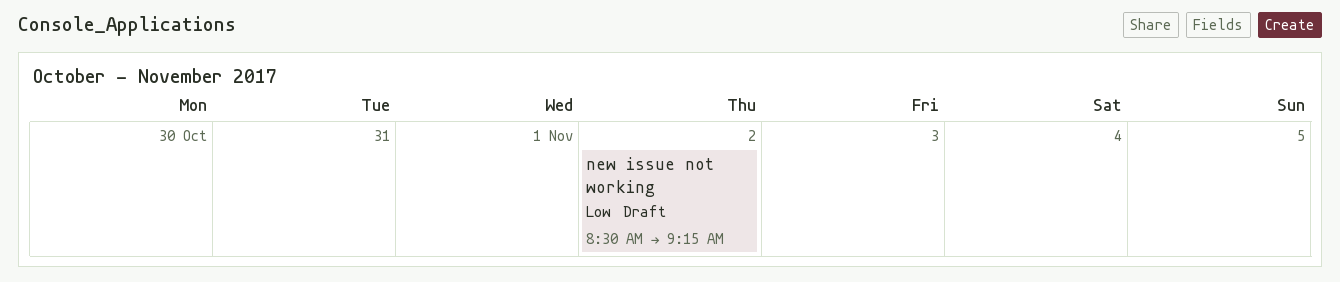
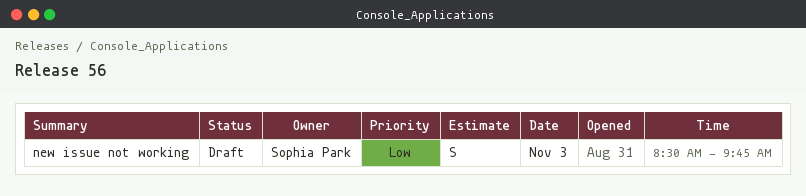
new issue not working, day: Nov 2 -> Nov 3
new issue not working, ends: 09:15 -> 09:45

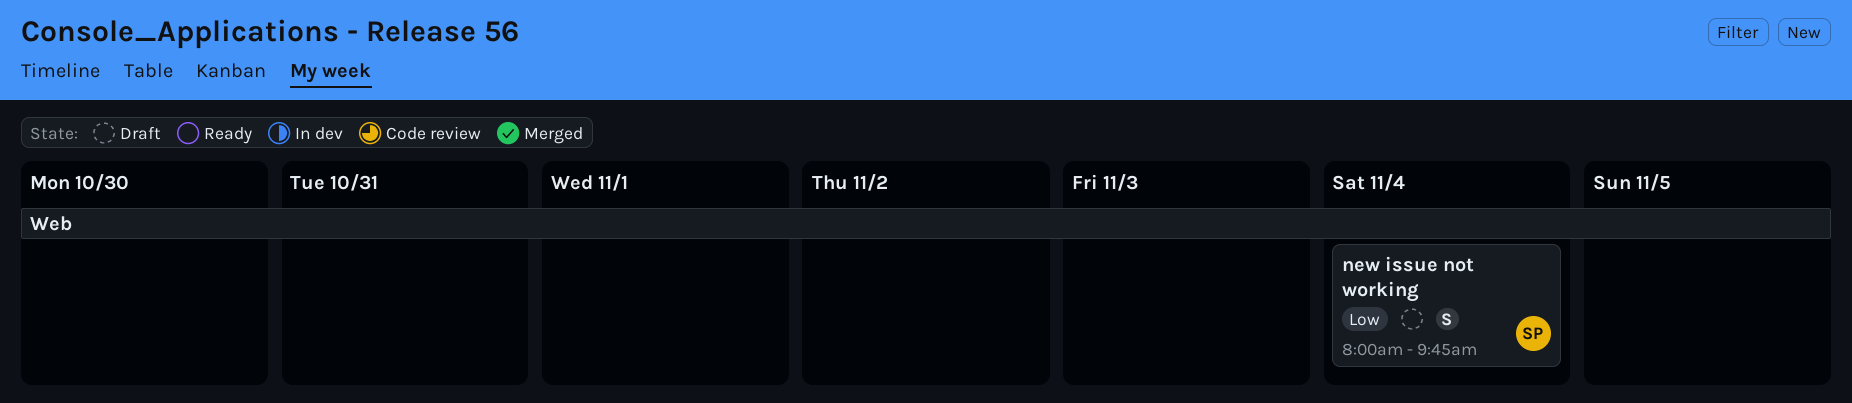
new issue not working, day: Nov 3 -> Nov 4
new issue not working, begins: 08:30 -> 08:00

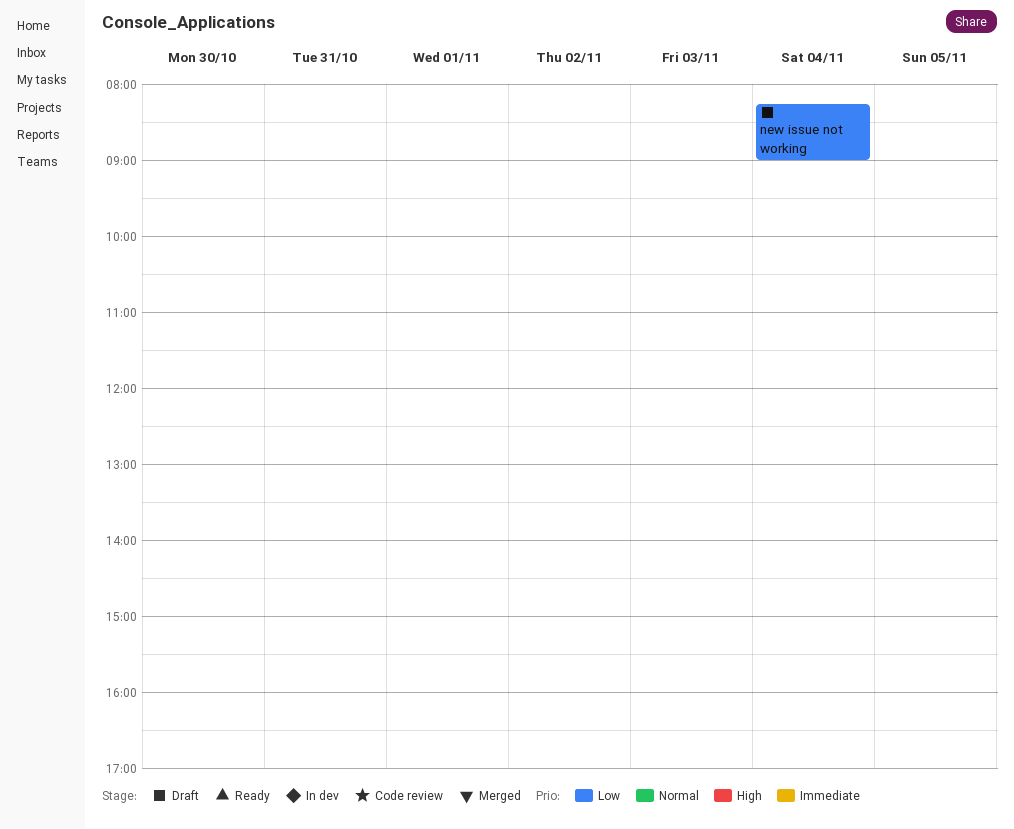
new issue not working, begins: 08:00 -> 08:15
new issue not working, ends: 09:45 -> 09:00

